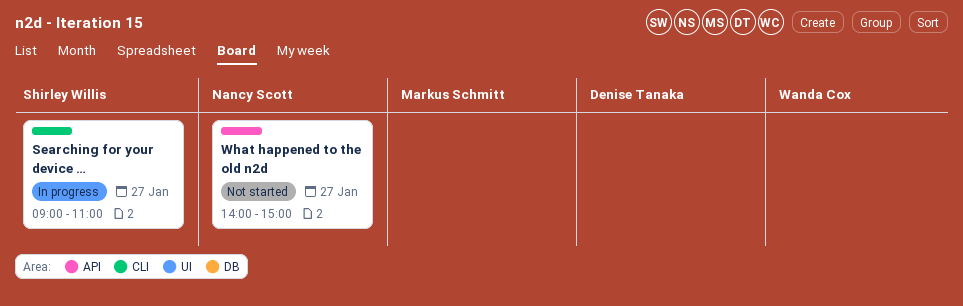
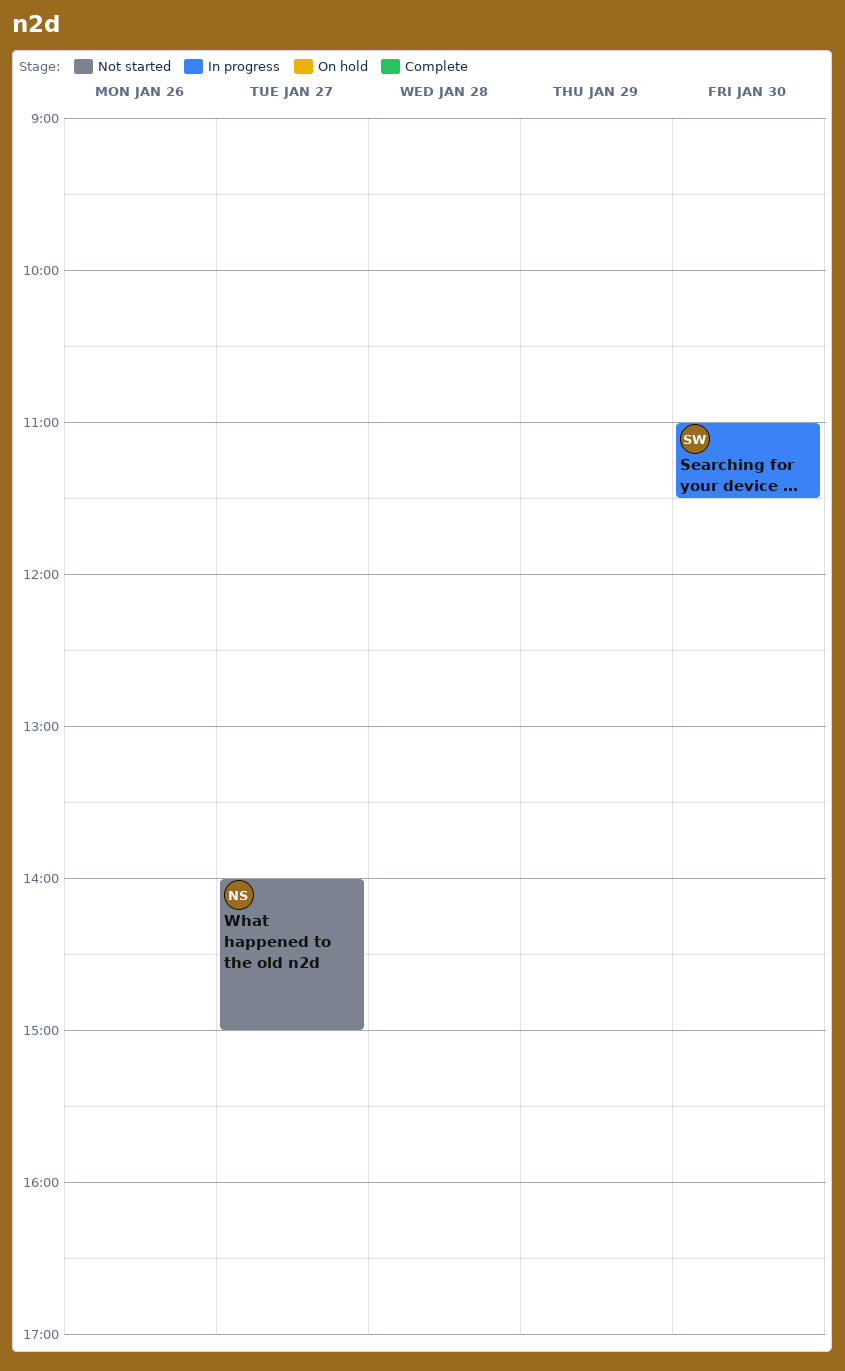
Searching for your device …, day: Jan 27 -> Jan 30
Searching for your device …, begins: 09:00 -> 11:00
Searching for your device …, ends: 11:00 -> 11:30

